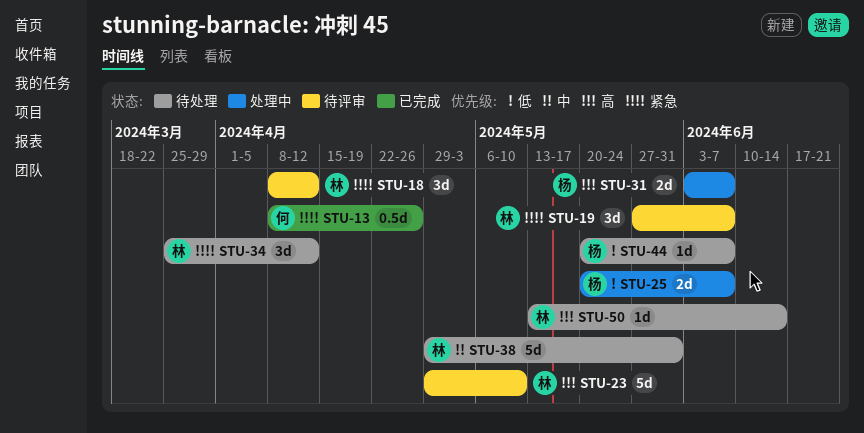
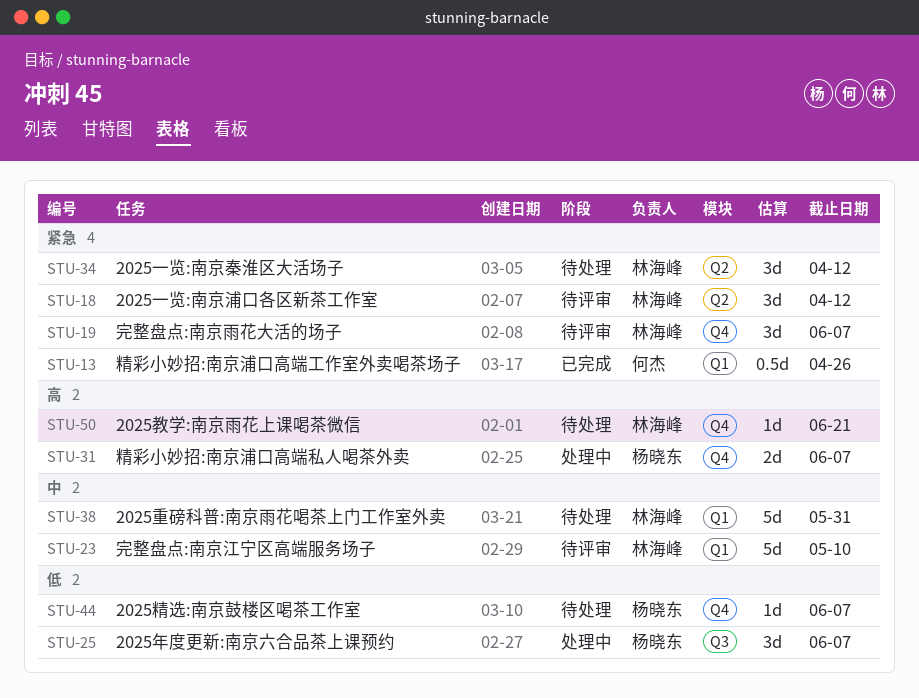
STU-23, priority: 高 -> 中
STU-25, estimate: 2d -> 3d
STU-50, due: Jun 14 -> Jun 21

